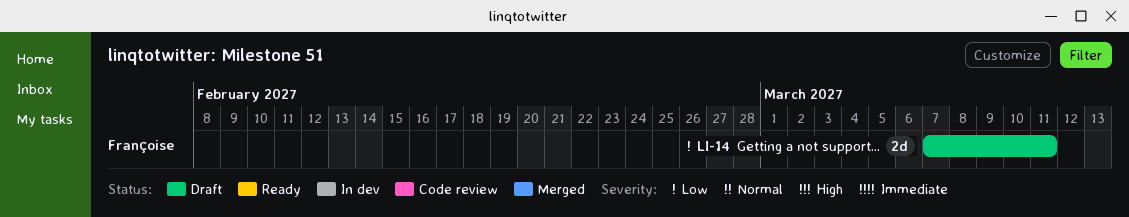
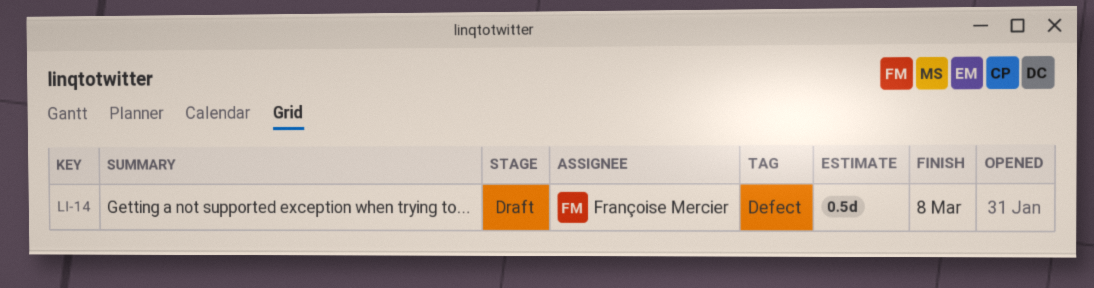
LI-14, estimate: 2d -> 0.5d
LI-14, due: Mar 11 -> Mar 8

